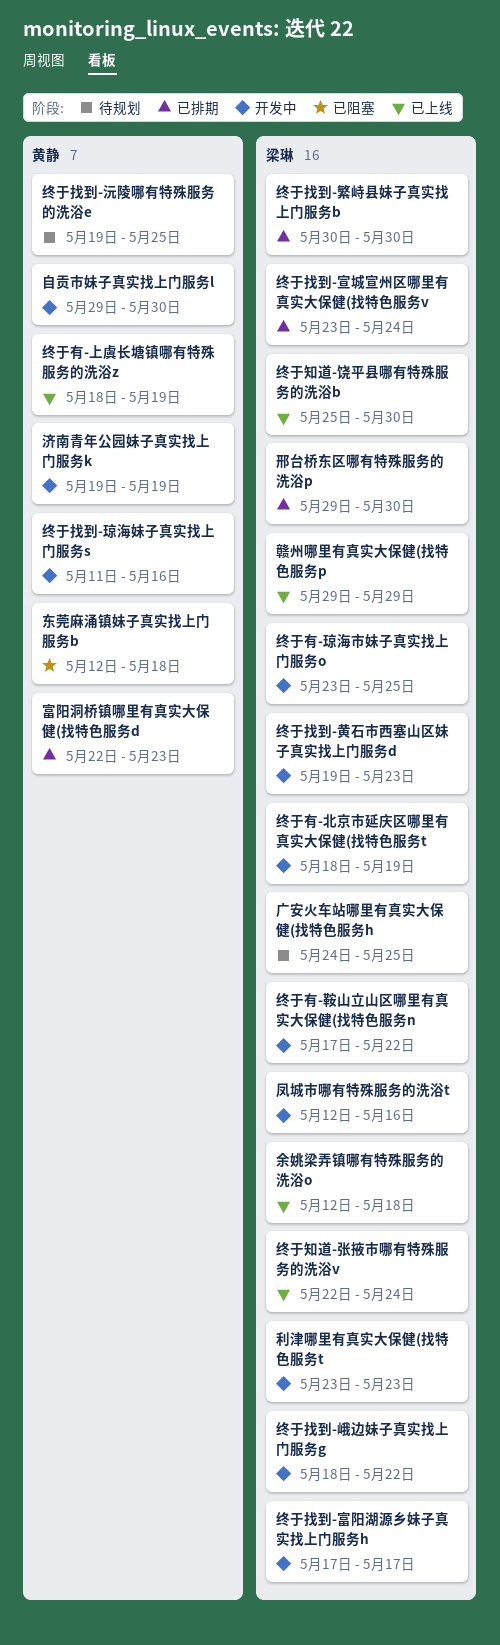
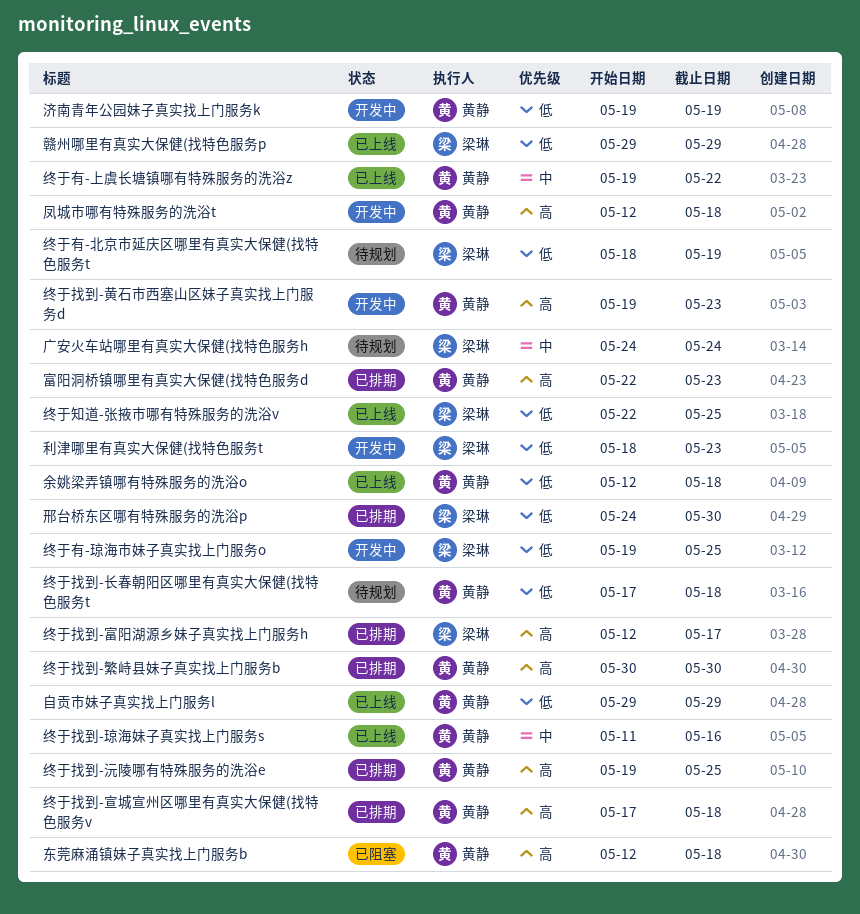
余姚梁弄镇哪有特殊服务的洗浴o, owner: 梁琳 -> 黄静
凤城市哪有特殊服务的洗浴t, owner: 梁琳 -> 黄静
凤城市哪有特殊服务的洗浴t, due: May 16 -> May 18
利津哪里有真实大保健(找特色服务t, start: May 23 -> May 18
广安火车站哪里有真实大保健(找特色服务h, due: May 25 -> May 24
终于找到-宣城宣州区哪里有真实大保健(找特色服务v, owner: 梁琳 -> 黄静
终于找到-宣城宣州区哪里有真实大保健(找特色服务v, start: May 23 -> May 17
终于找到-宣城宣州区哪里有真实大保健(找特色服务v, due: May 24 -> May 18
终于找到-富阳湖源乡妹子真实找上门服务h, status: 开发中 -> 已排期
终于找到-富阳湖源乡妹子真实找上门服务h, start: May 17 -> May 12
终于找到-峨边妹子真实找上门服务g: present -> none
终于找到-沅陵哪有特殊服务的洗浴e, status: 待规划 -> 已排期
终于找到-琼海妹子真实找上门服务s, status: 开发中 -> 已上线
终于找到-繁峙县妹子真实找上门服务b, owner: 梁琳 -> 黄静
终于找到-长春朝阳区哪里有真实大保健(找特色服务t: none -> present
终于找到-黄石市西塞山区妹子真实找上门服务d, owner: 梁琳 -> 黄静
终于有-上虞长塘镇哪有特殊服务的洗浴z, start: May 18 -> May 19
终于有-上虞长塘镇哪有特殊服务的洗浴z, due: May 19 -> May 22
终于有-北京市延庆区哪里有真实大保健(找特色服务t, status: 开发中 -> 待规划
终于有-琼海市妹子真实找上门服务o, start: May 23 -> May 19
终于有-鞍山立山区哪里有真实大保健(找特色服务n: present -> none
终于知道-张掖市哪有特殊服务的洗浴v, due: May 24 -> May 25
终于知道-饶平县哪有特殊服务的洗浴b: present -> none
自贡市妹子真实找上门服务l, status: 开发中 -> 已上线
自贡市妹子真实找上门服务l, due: May 30 -> May 29
邢台桥东区哪有特殊服务的洗浴p, start: May 29 -> May 24

